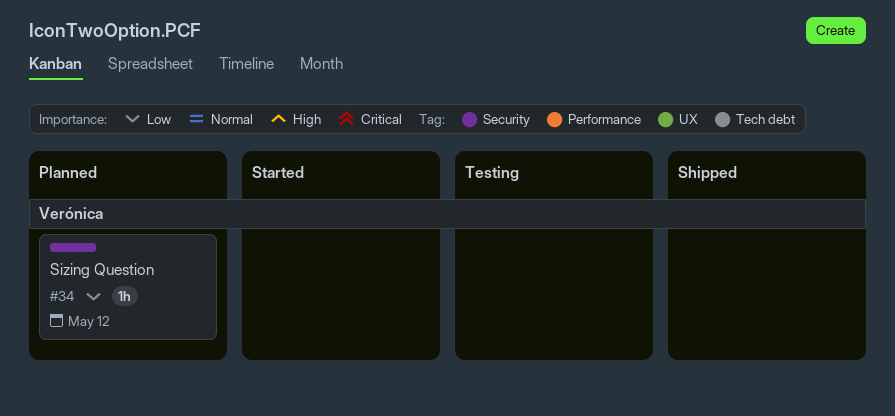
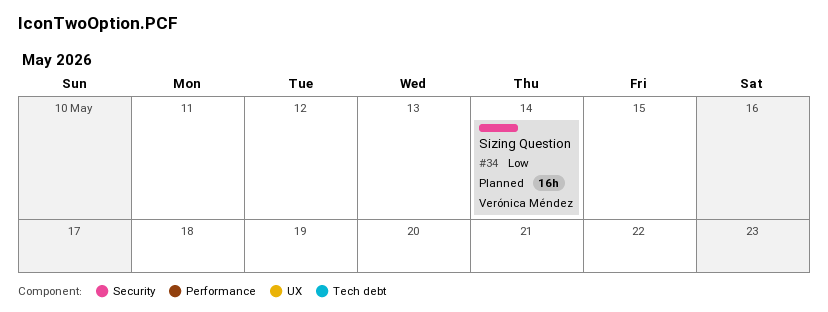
#34, estimate: 1h -> 16h
#34, due: May 12 -> May 14

